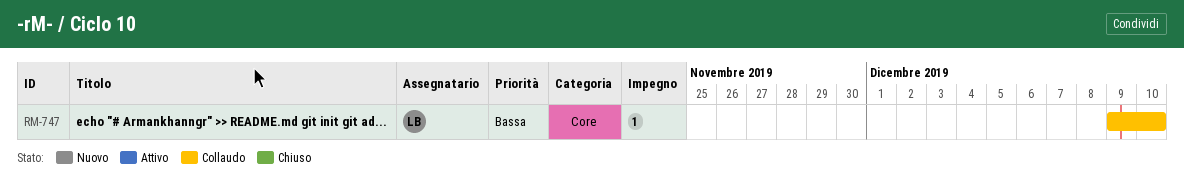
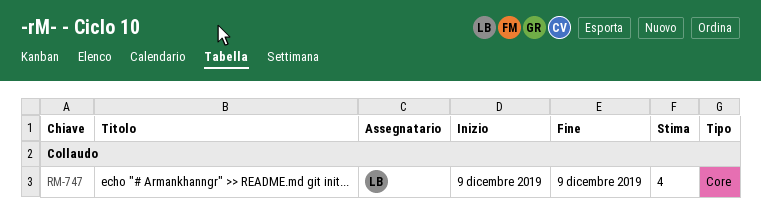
RM-747, estimate: 1 -> 4
RM-747, due: Dec 10 -> Dec 9

